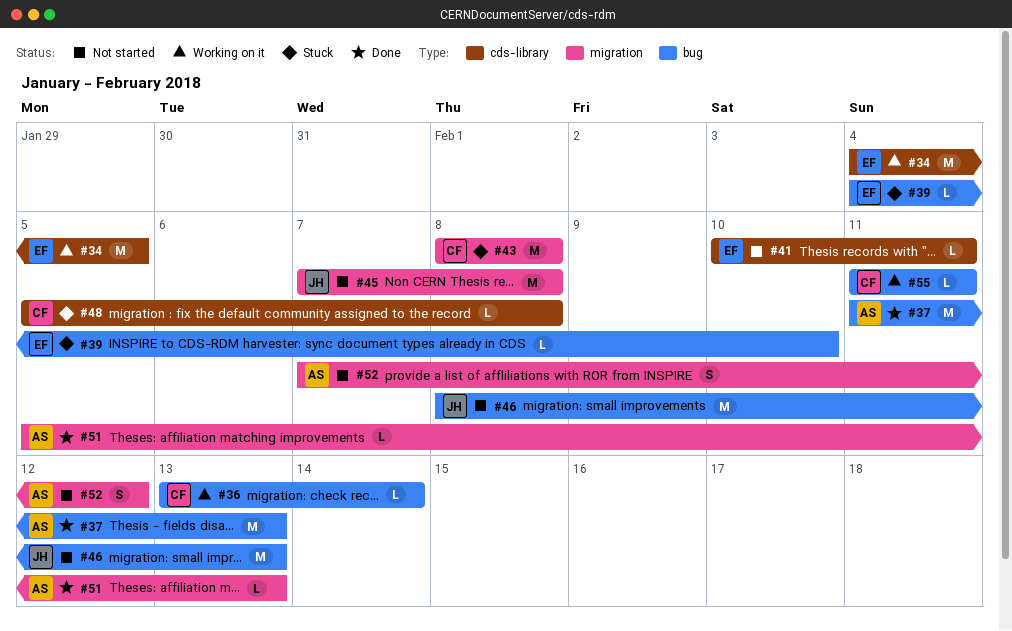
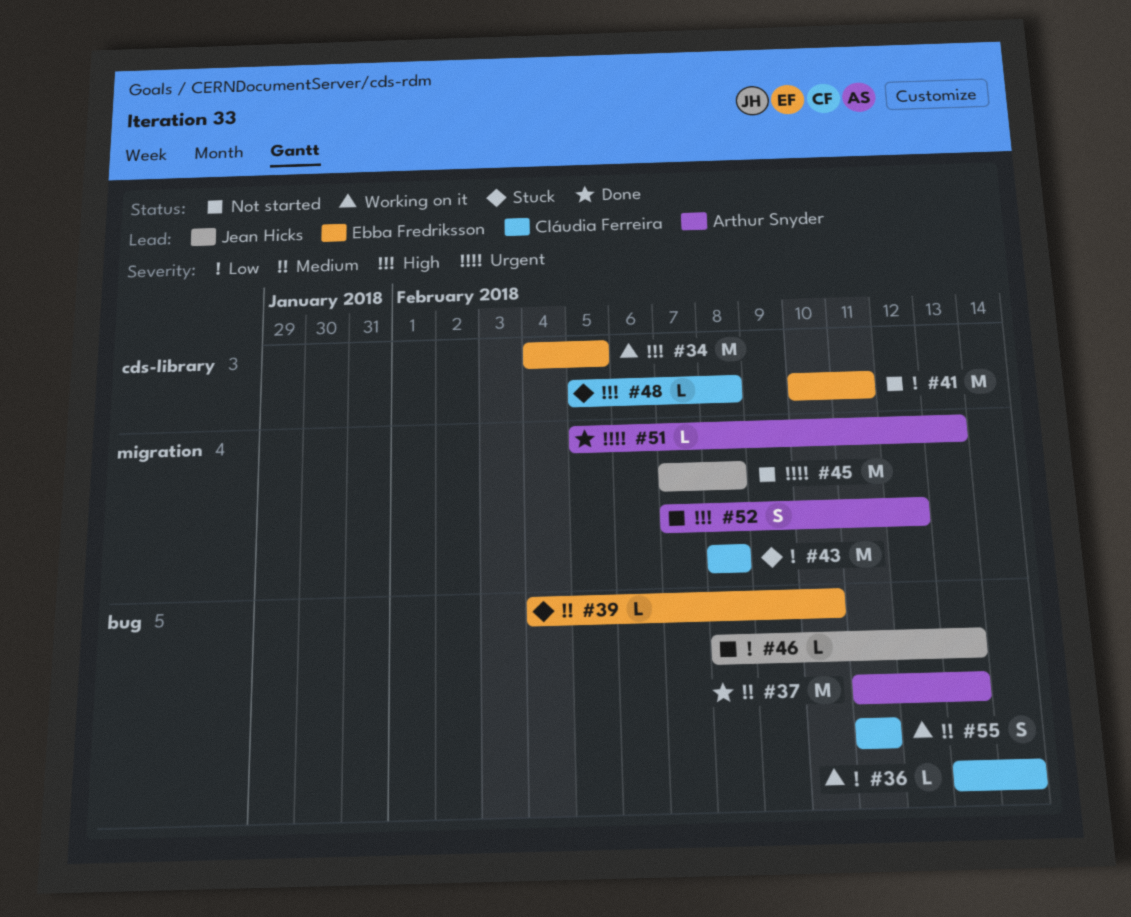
#41, estimate: L -> M
#46, estimate: M -> L
#55, estimate: L -> S

